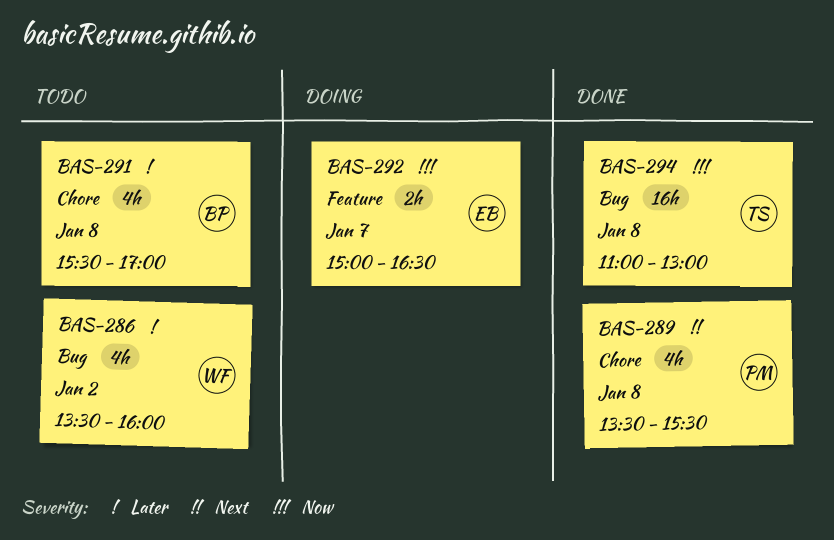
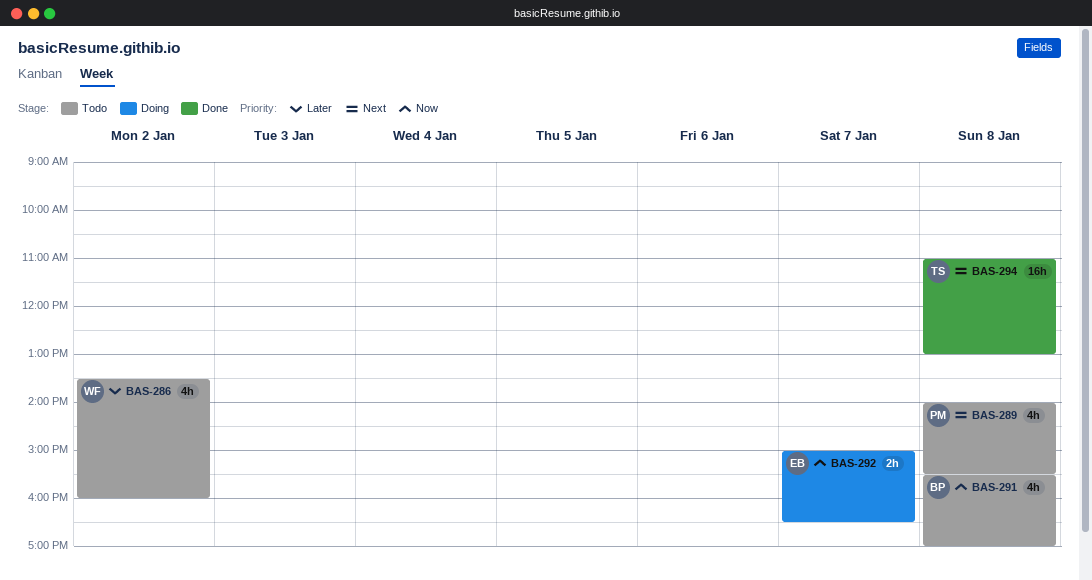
BAS-289, status: Done -> Todo
BAS-289, begins: 13:30 -> 14:00
BAS-291, priority: Later -> Now
BAS-294, priority: Now -> Next

